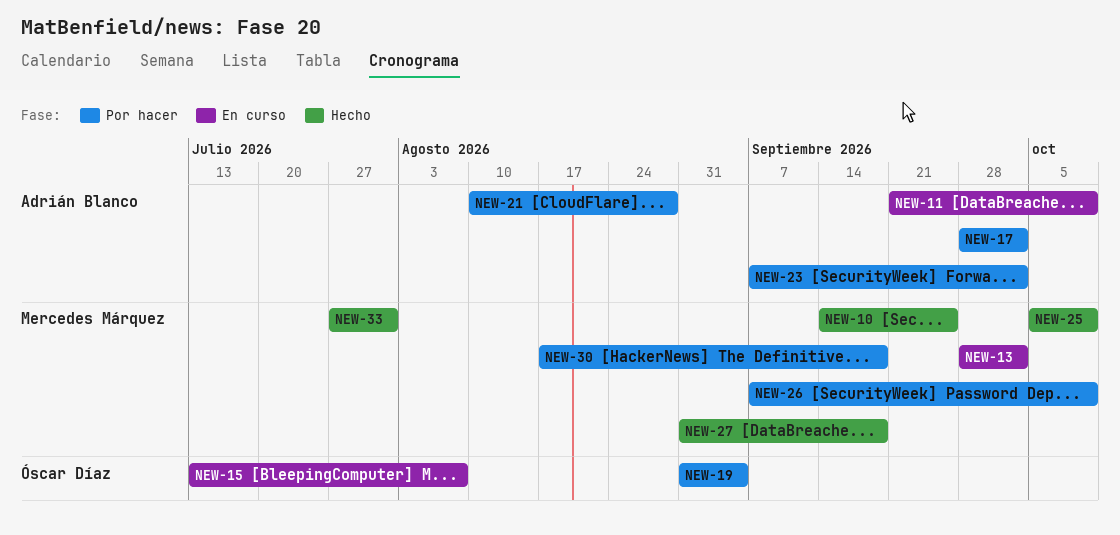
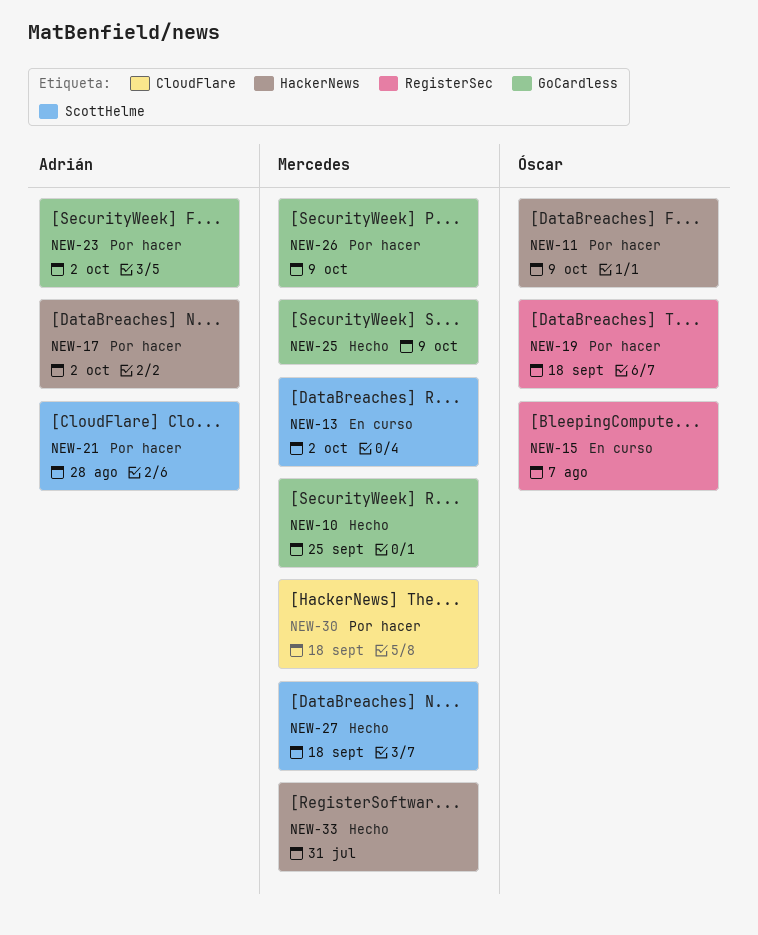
NEW-11, status: En curso -> Por hacer
NEW-11, owner: Adrián Blanco -> Óscar Díaz
NEW-19, due: Sep 4 -> Sep 18

